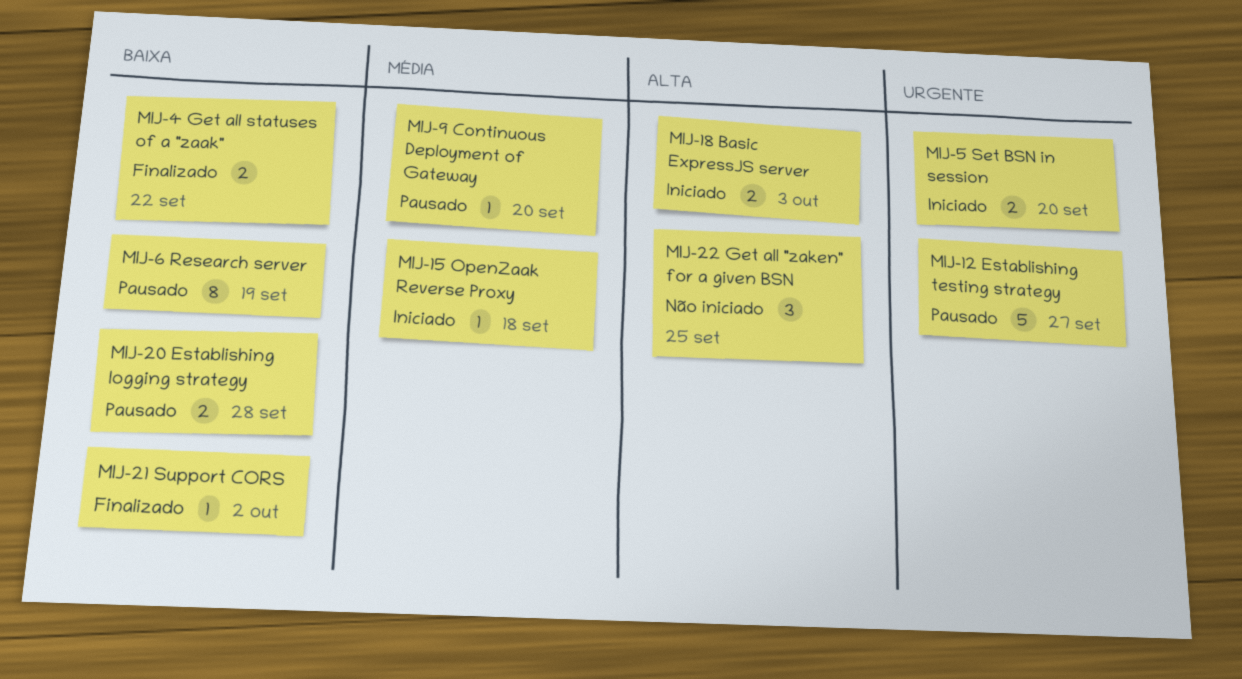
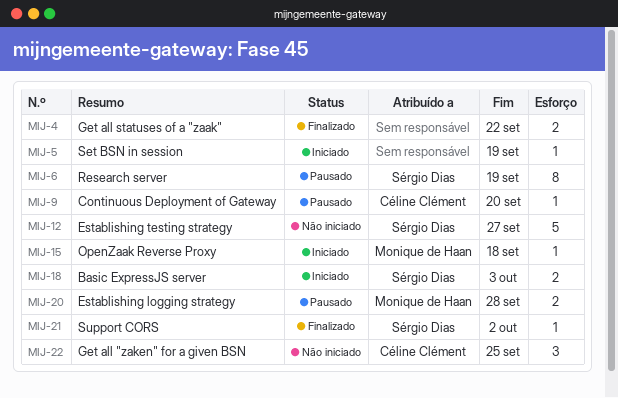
MIJ-5, estimate: 2 -> 1
MIJ-5, due: Sep 20 -> Sep 19
MIJ-12, status: Pausado -> Não iniciado

